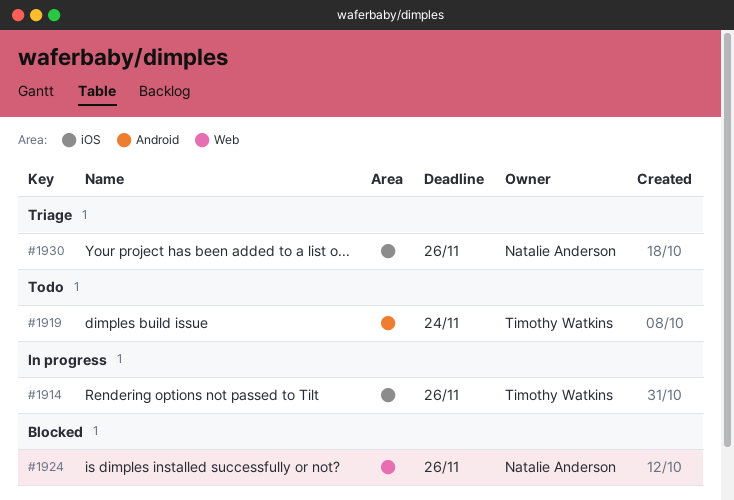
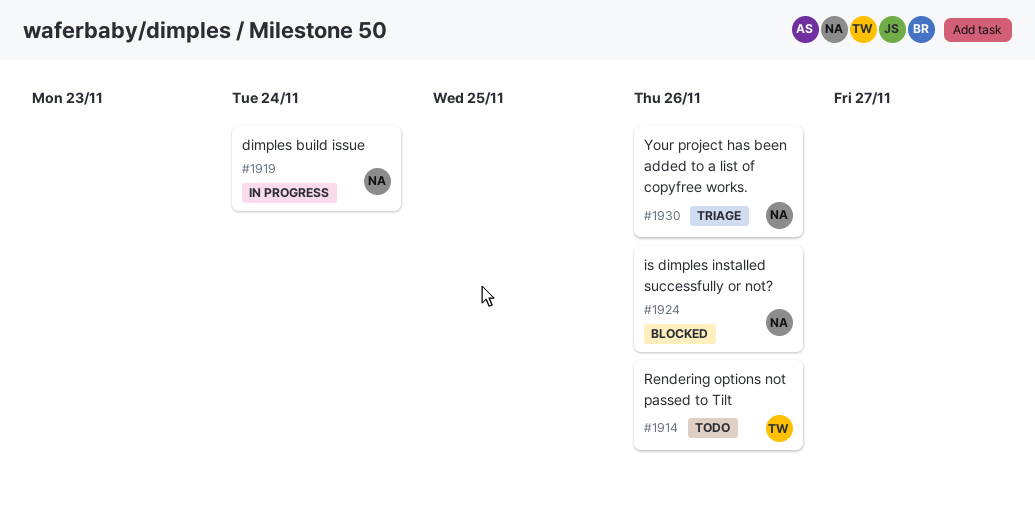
#1914, status: In progress -> Todo
#1919, status: Todo -> In progress
#1919, owner: Timothy Watkins -> Natalie Anderson

